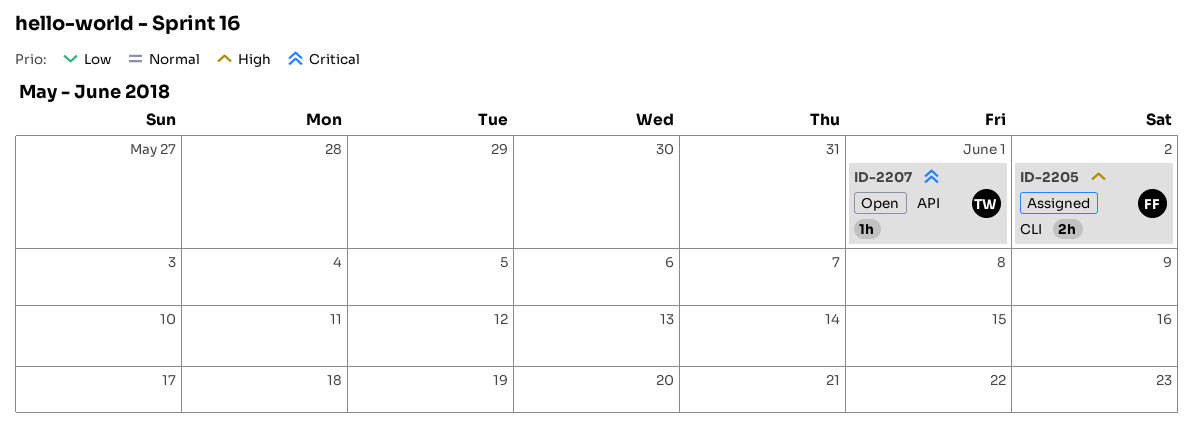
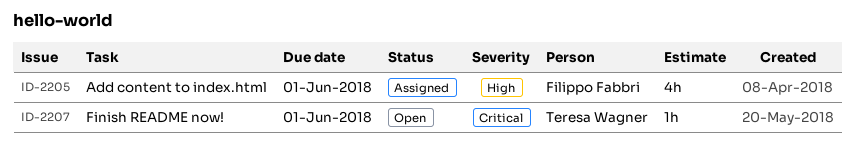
ID-2205, estimate: 2h -> 4h
ID-2205, due: Jun 2 -> Jun 1

